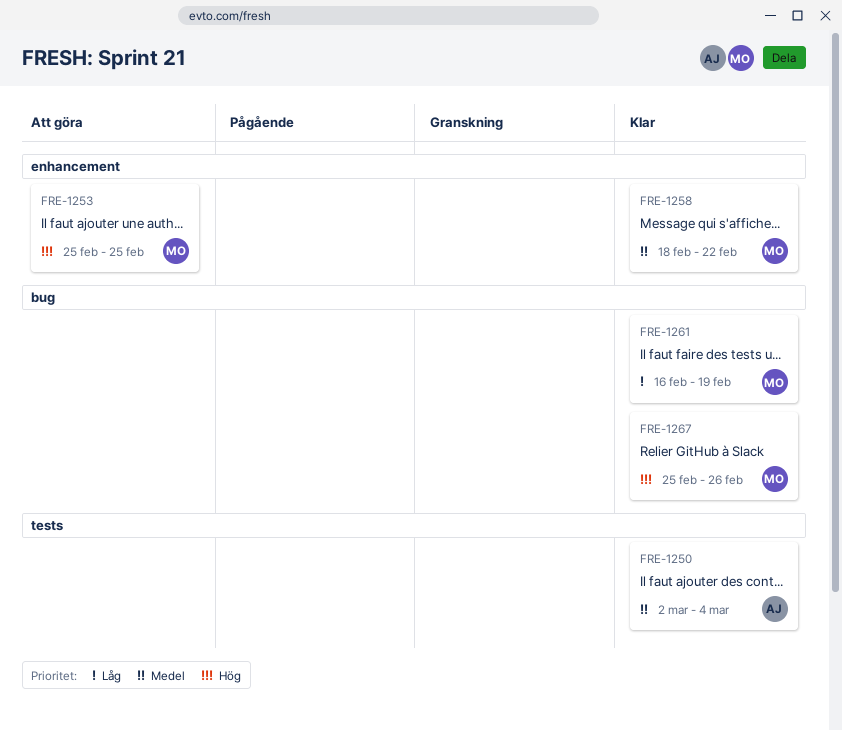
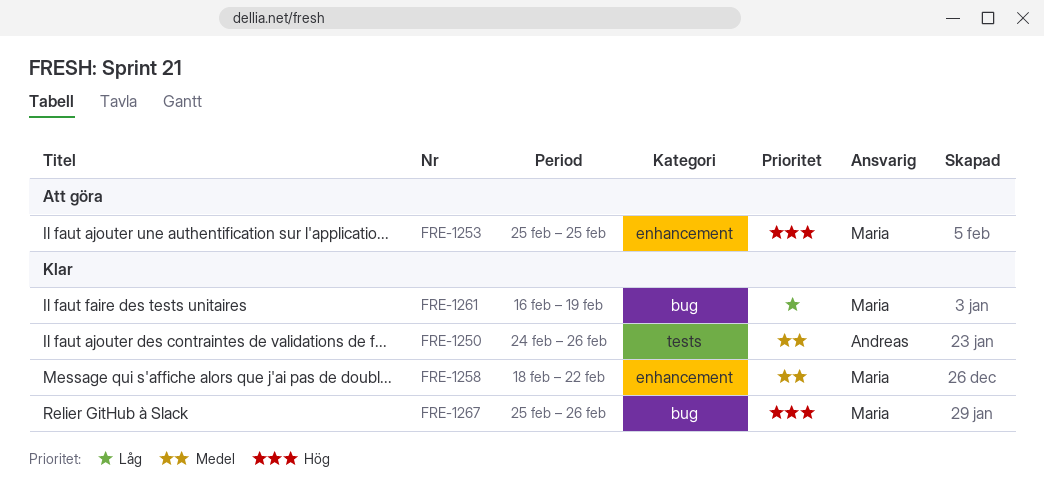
FRE-1250, start: Mar 2 -> Feb 24
FRE-1250, due: Mar 4 -> Feb 26

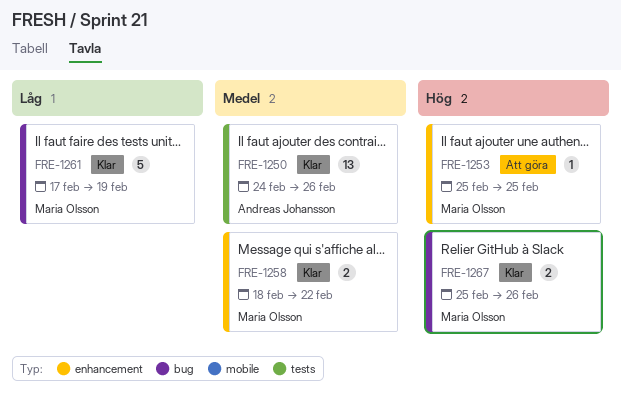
FRE-1261, start: Feb 16 -> Feb 17

